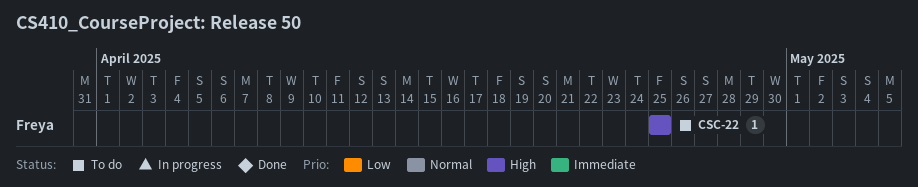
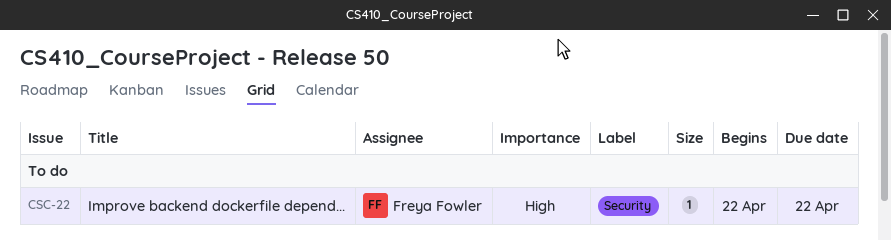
CSC-22, start: Apr 25 -> Apr 22
CSC-22, due: Apr 25 -> Apr 22

